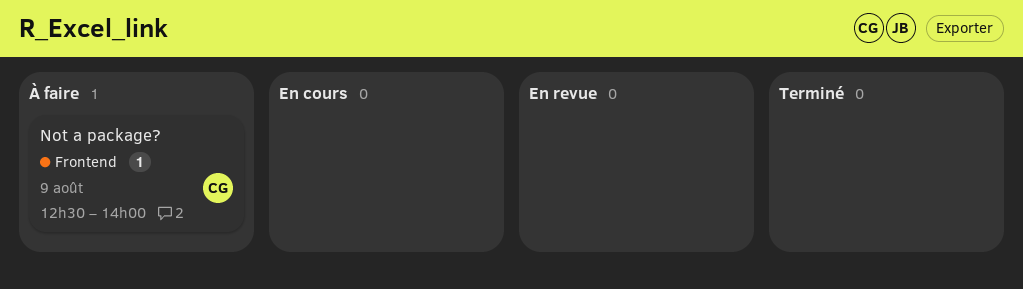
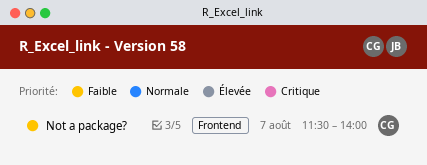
Not a package?, day: Aug 9 -> Aug 7
Not a package?, begins: 12:30 -> 11:30

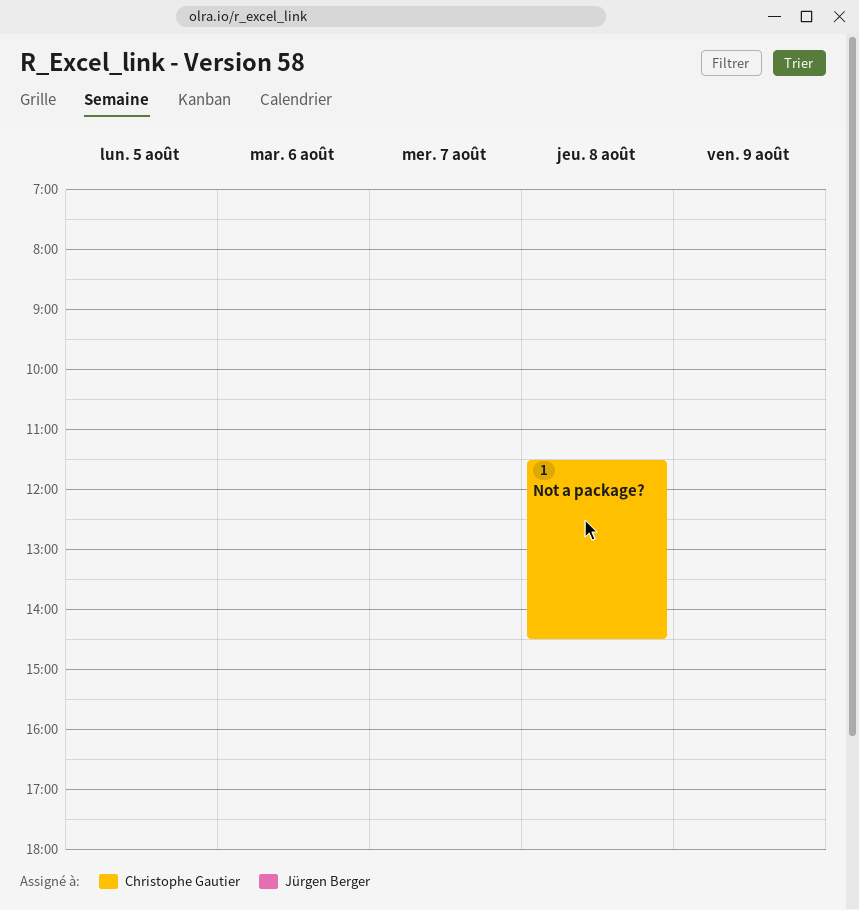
Not a package?, day: Aug 7 -> Aug 8
Not a package?, ends: 14:00 -> 14:30

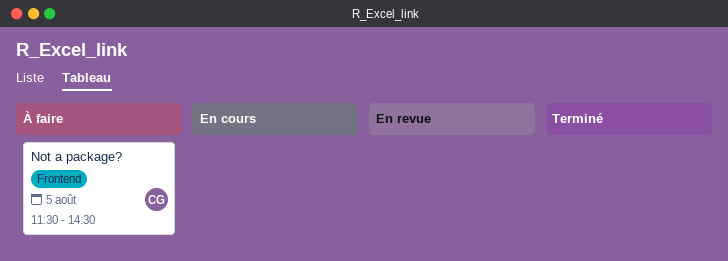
Not a package?, day: Aug 8 -> Aug 5

